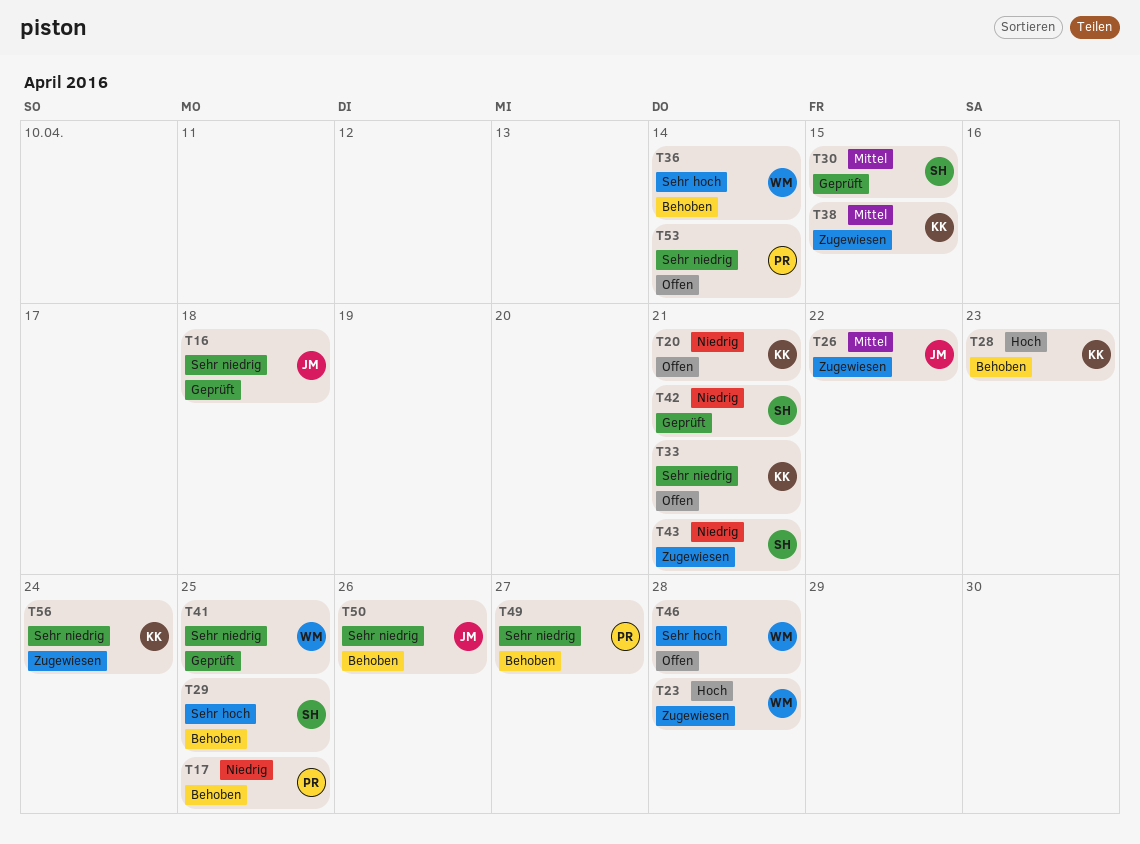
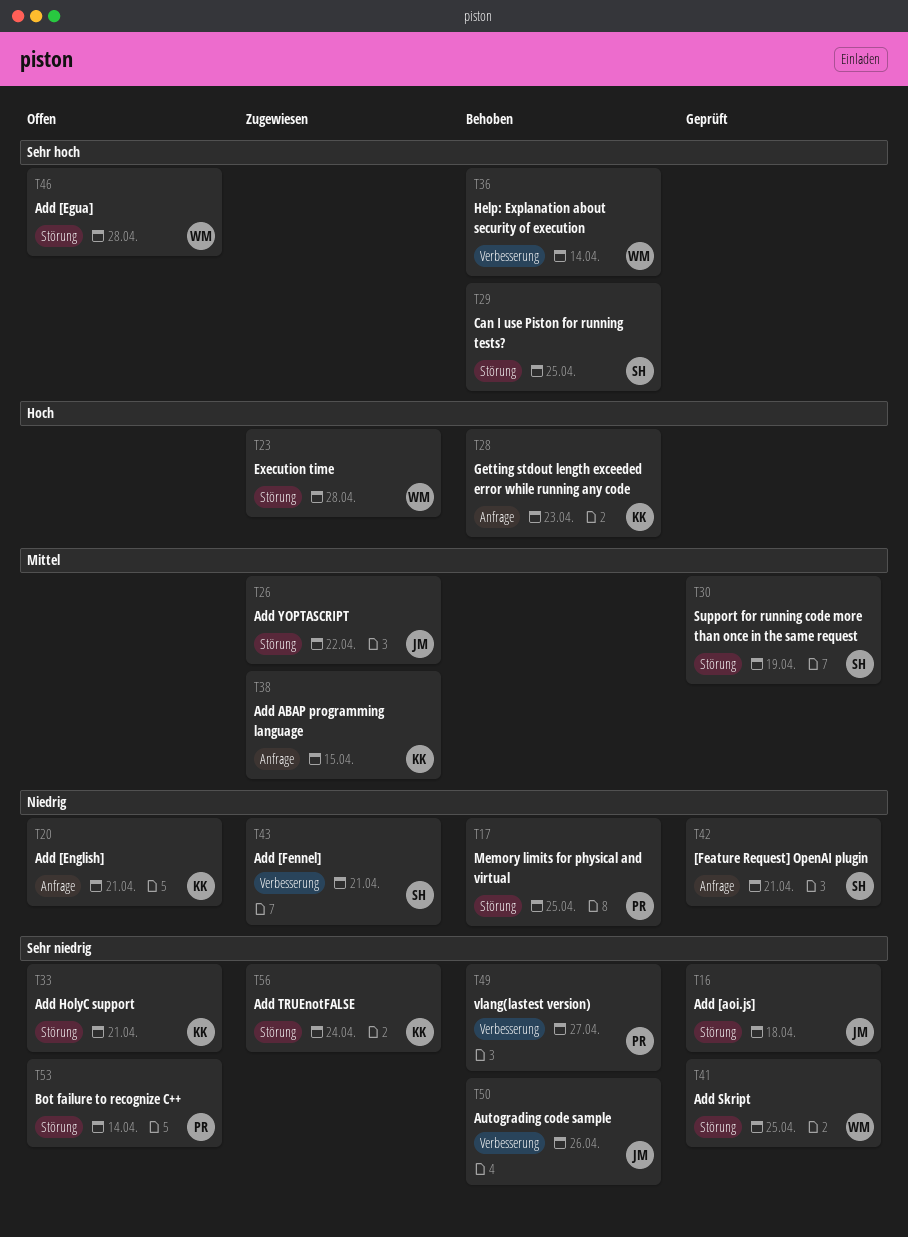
T30, due: Apr 15 -> Apr 19

